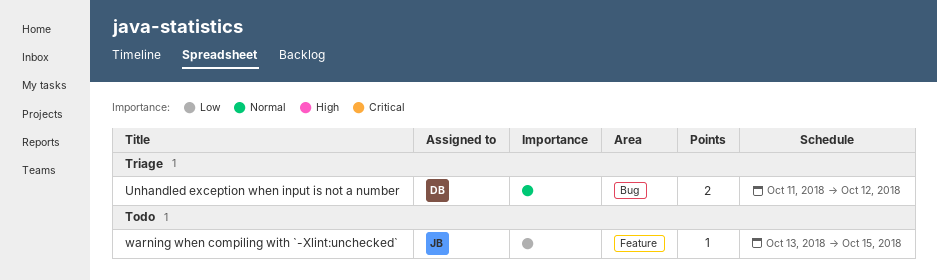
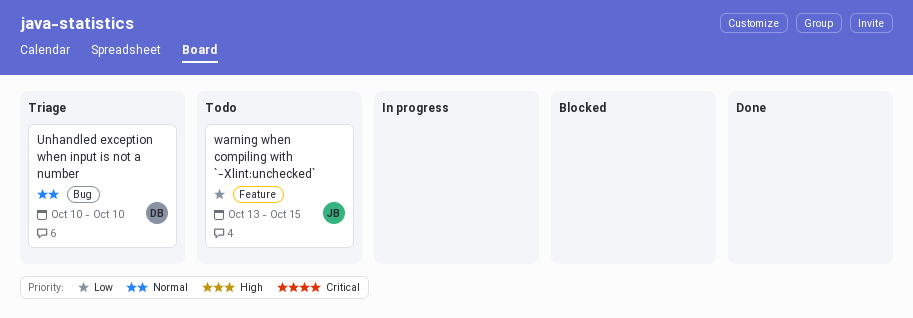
Unhandled exception when input is not a number, start: Oct 11 -> Oct 10
Unhandled exception when input is not a number, due: Oct 12 -> Oct 10

